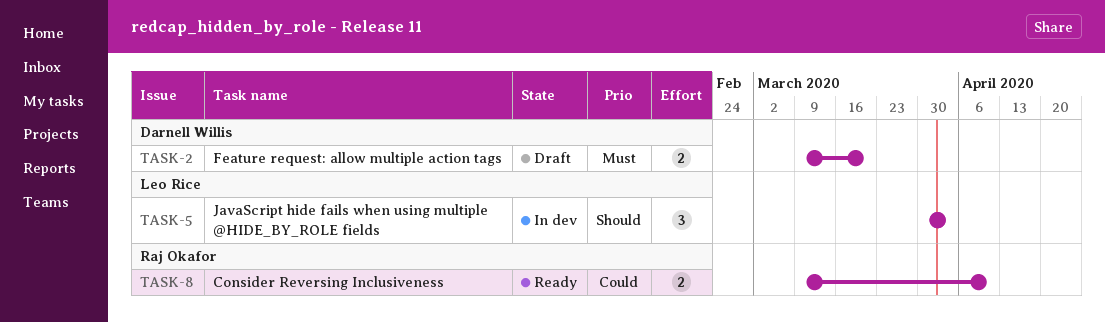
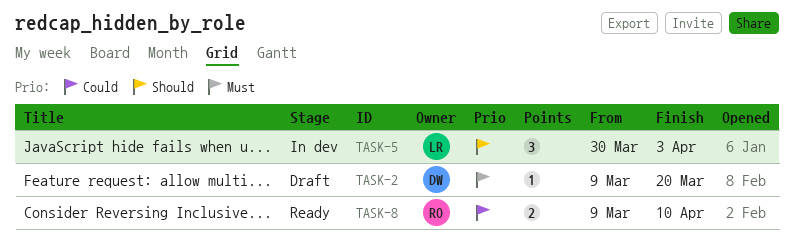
TASK-2, estimate: 2 -> 1

